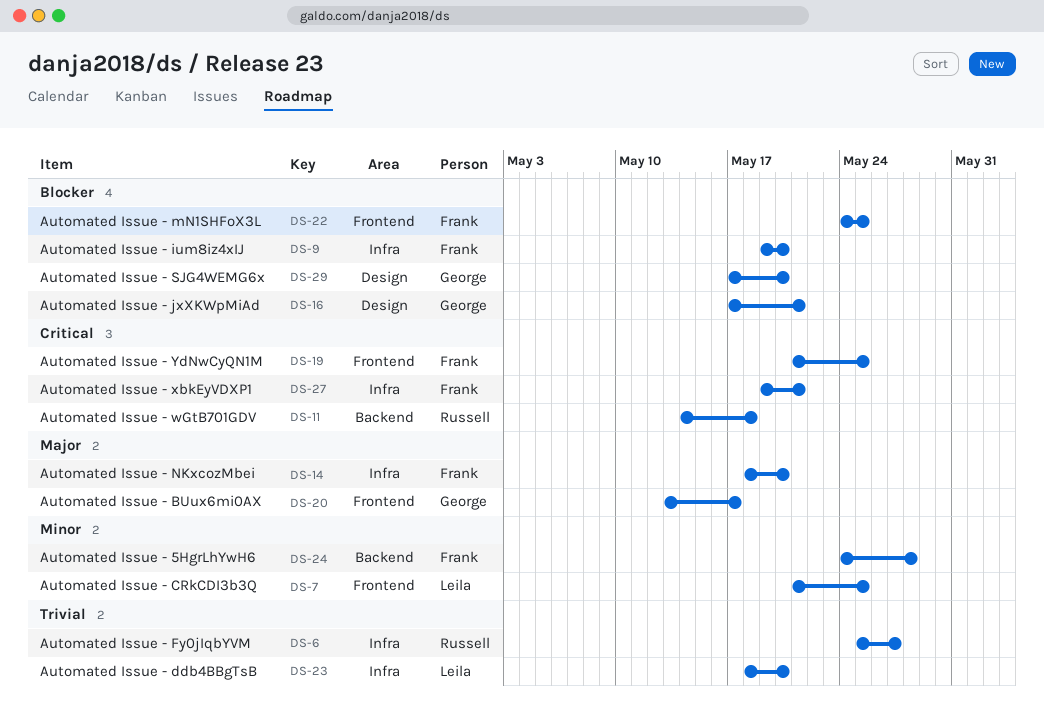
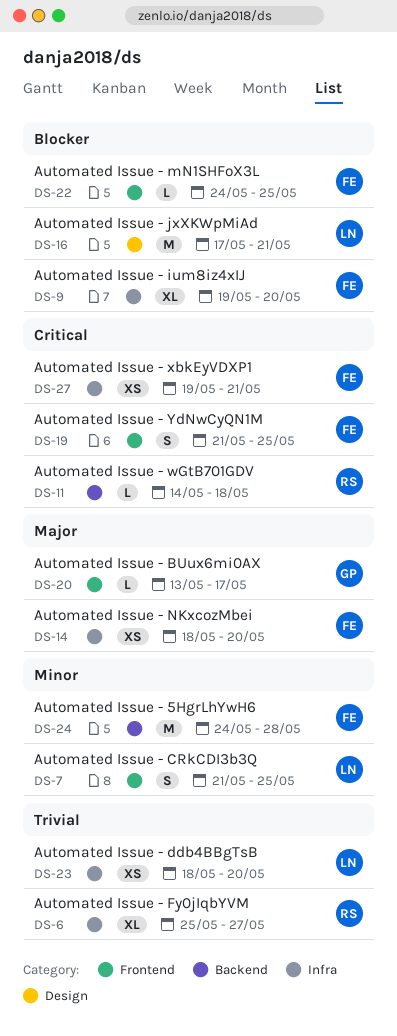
DS-16, owner: George -> Leila
DS-29: present -> none

